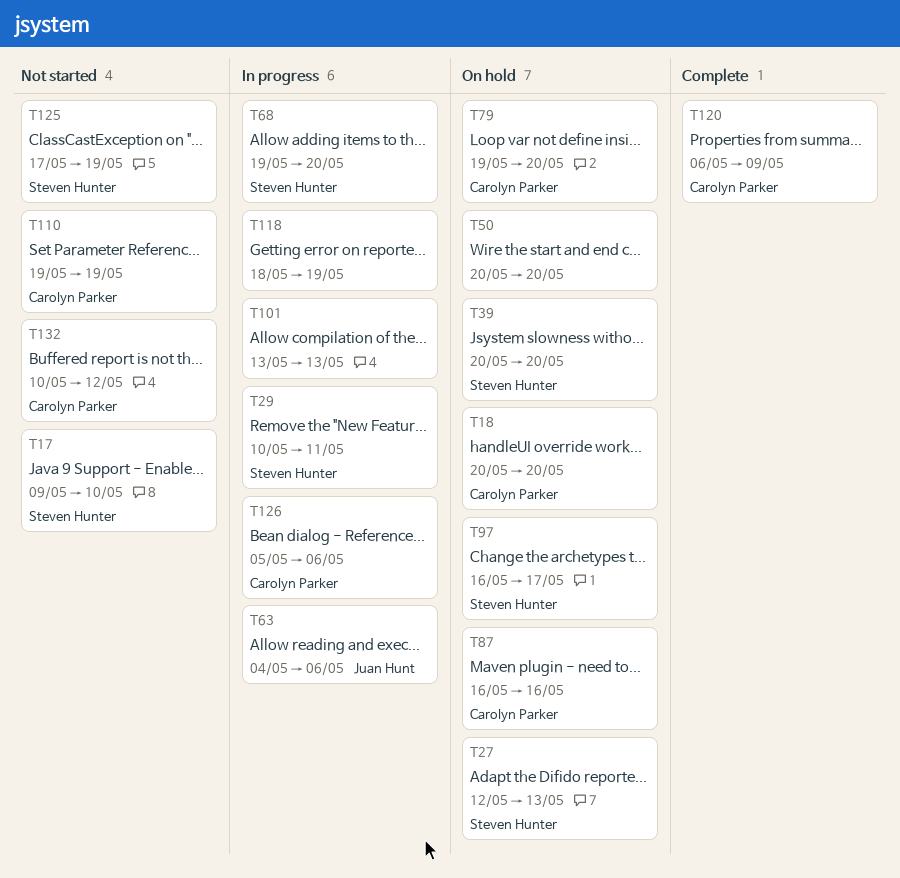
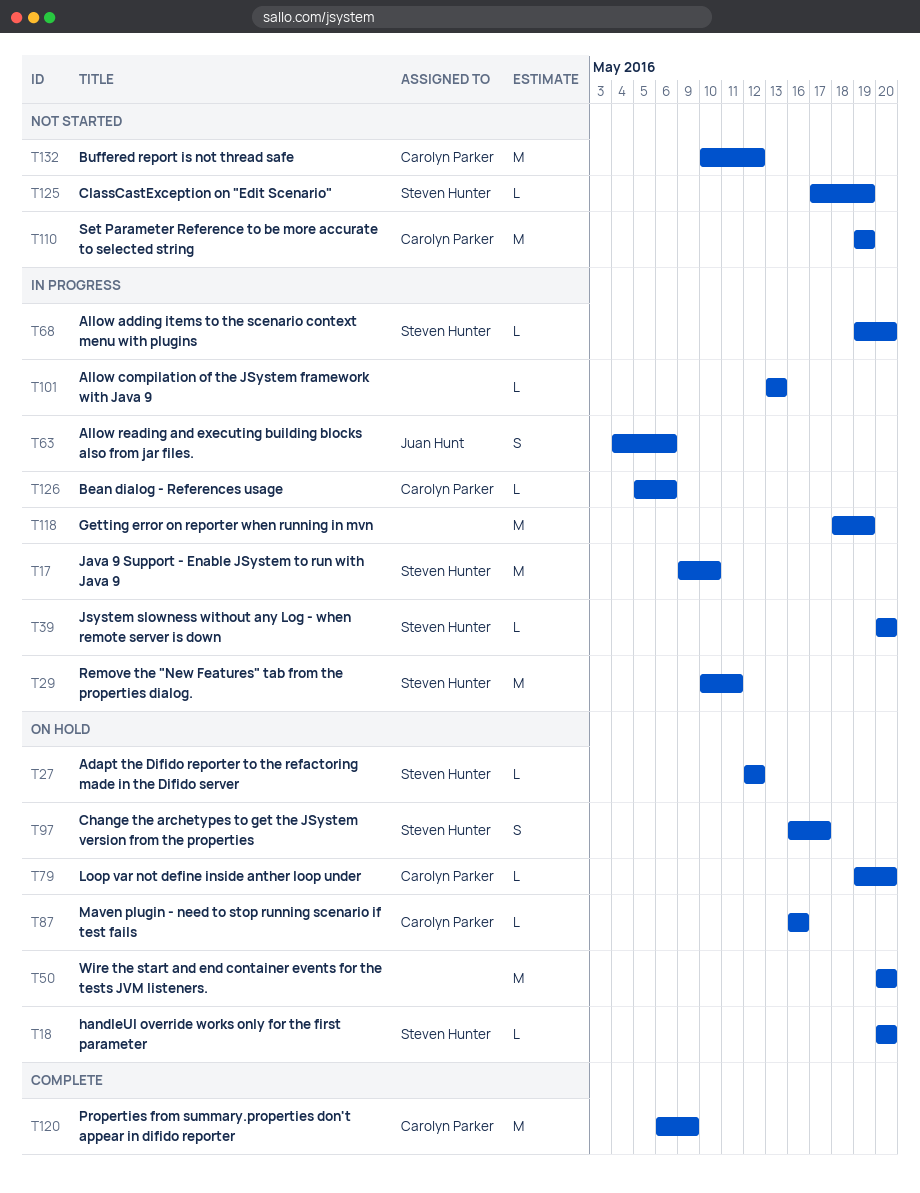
T17, status: Not started -> In progress
T18, owner: Carolyn Parker -> Steven Hunter
T27, due: May 13 -> May 12
T39, status: On hold -> In progress

